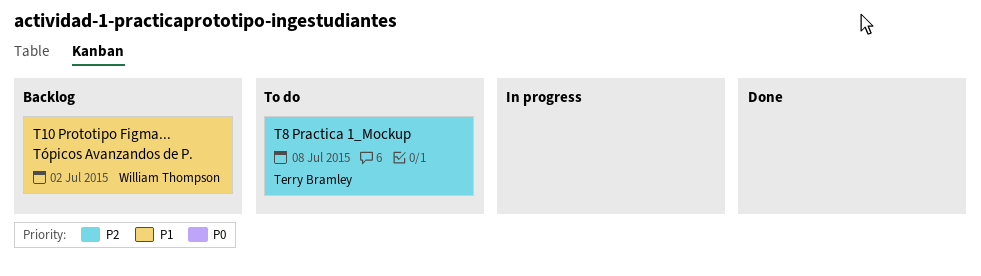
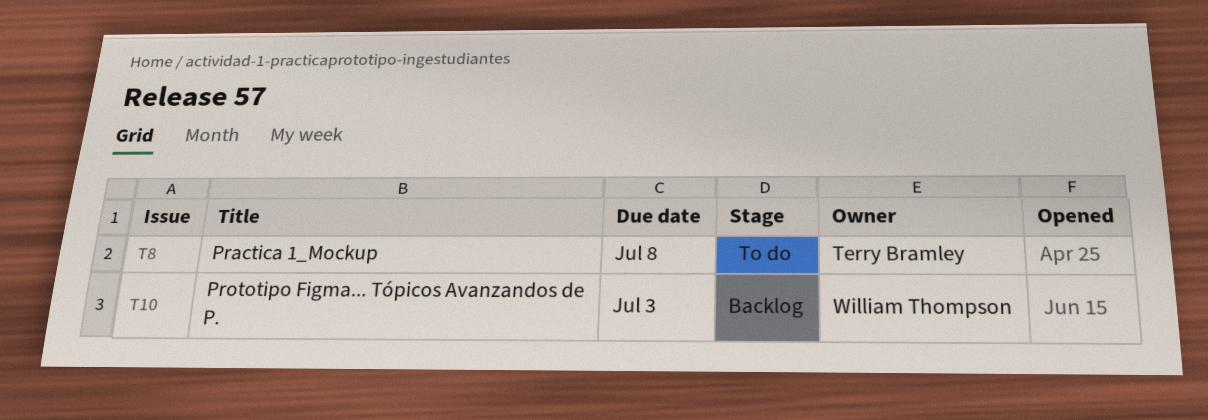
T10, due: Jul 2 -> Jul 3

